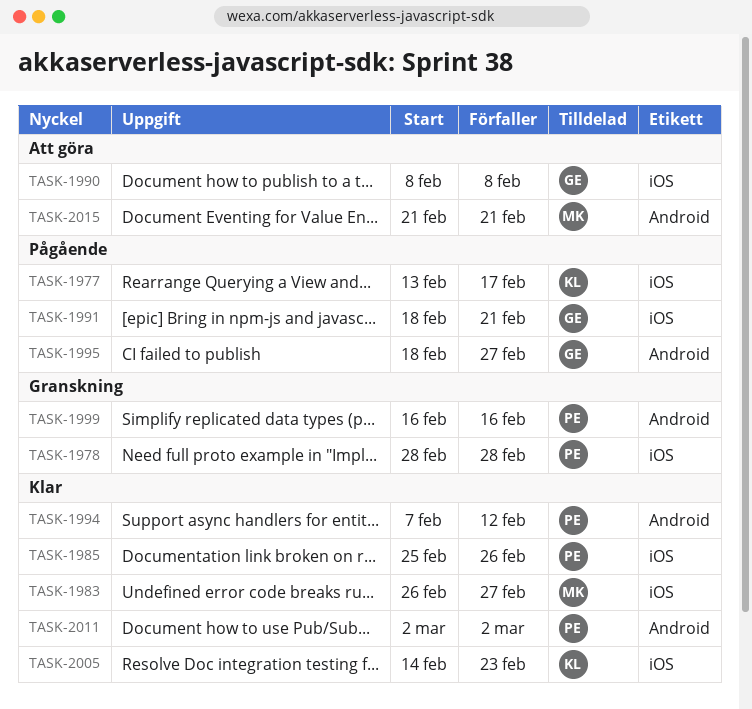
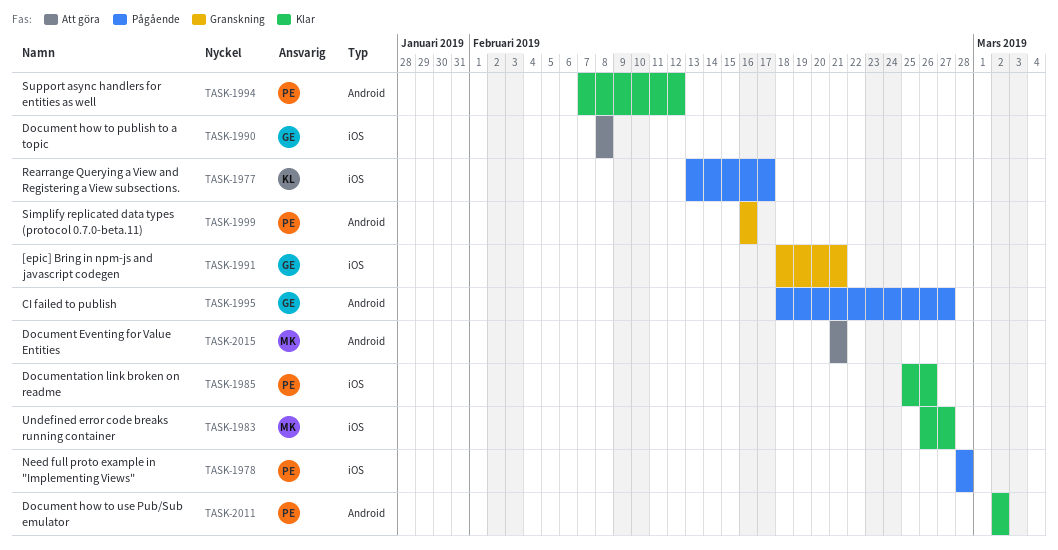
TASK-1978, status: Granskning -> Pågående
TASK-1991, status: Pågående -> Granskning
TASK-2005: present -> none

